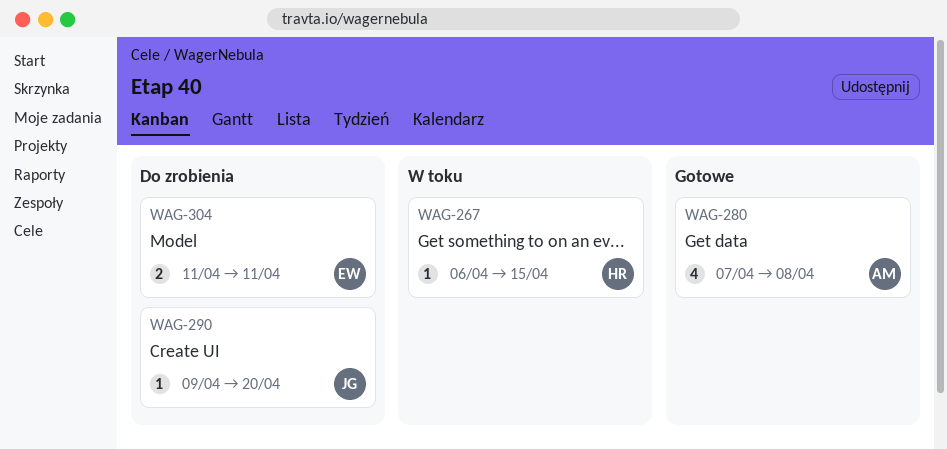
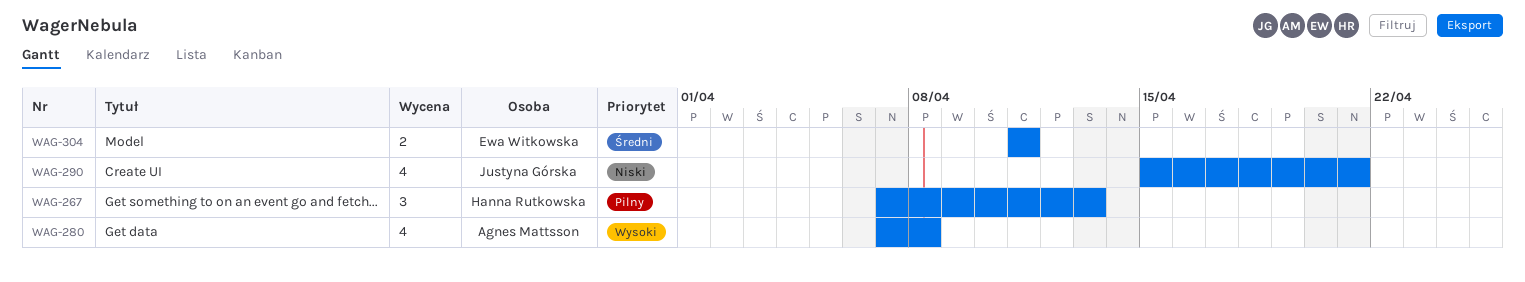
WAG-267, estimate: 1 -> 3
WAG-267, start: Apr 6 -> Apr 7
WAG-267, due: Apr 15 -> Apr 13
WAG-290, estimate: 1 -> 4
WAG-290, start: Apr 9 -> Apr 15
WAG-290, due: Apr 20 -> Apr 21

